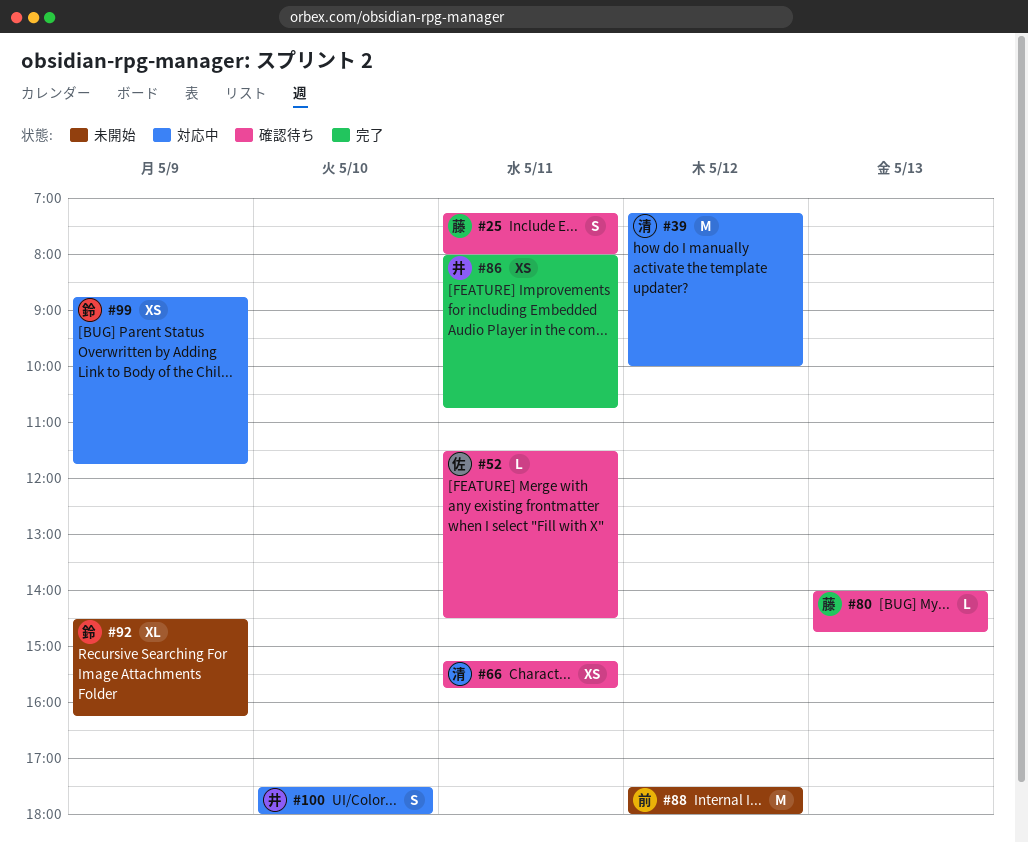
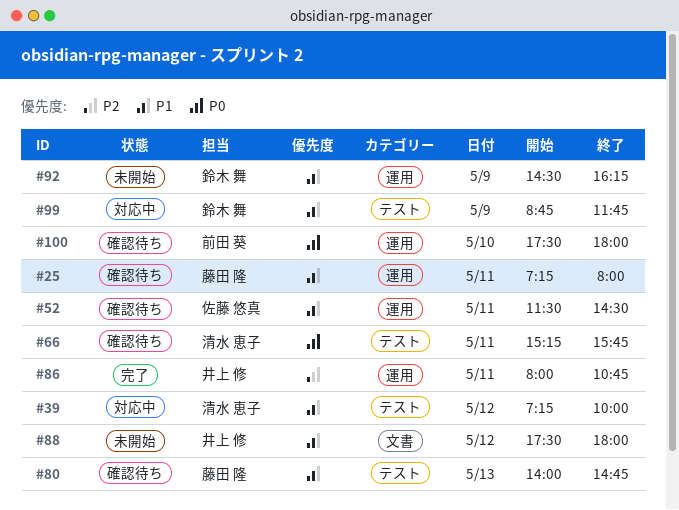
#88, owner: 前田 葵 -> 井上 修
#100, status: 対応中 -> 確認待ち
#100, owner: 井上 修 -> 前田 葵

